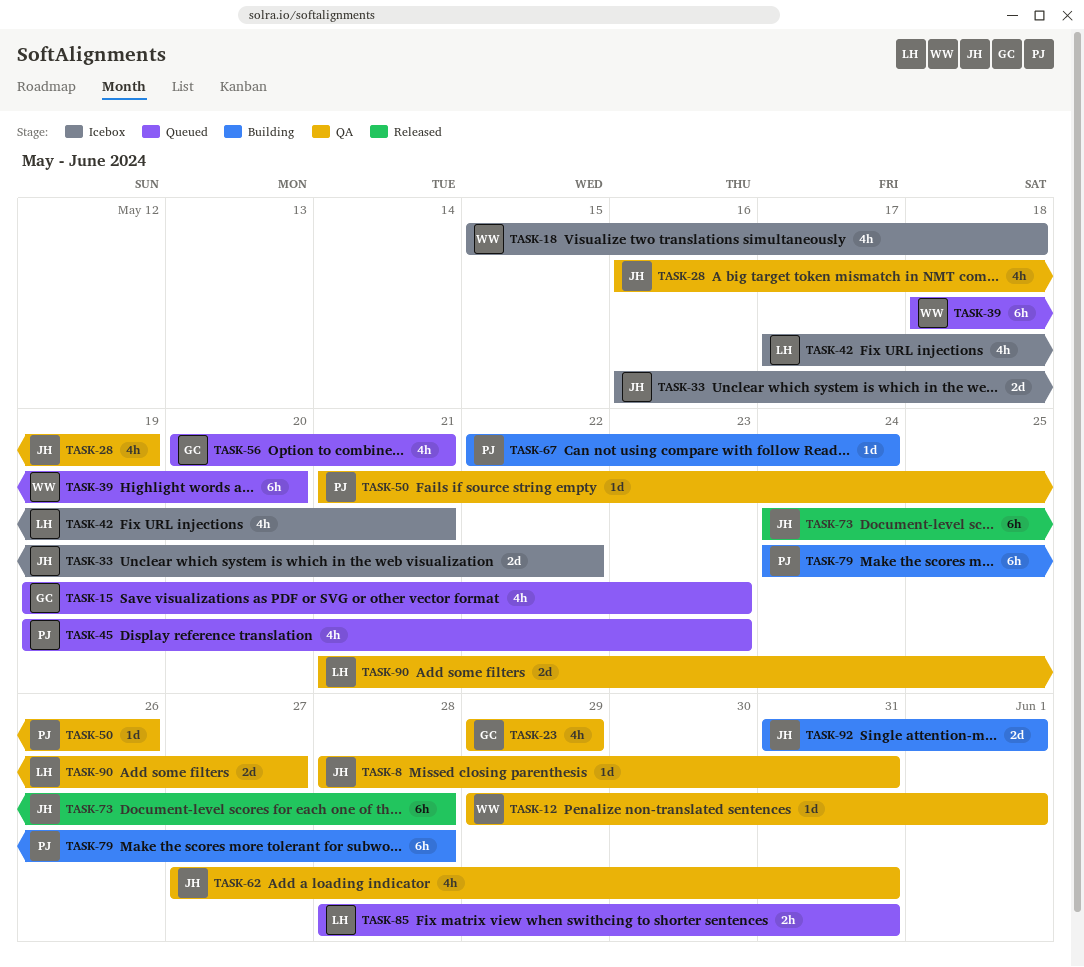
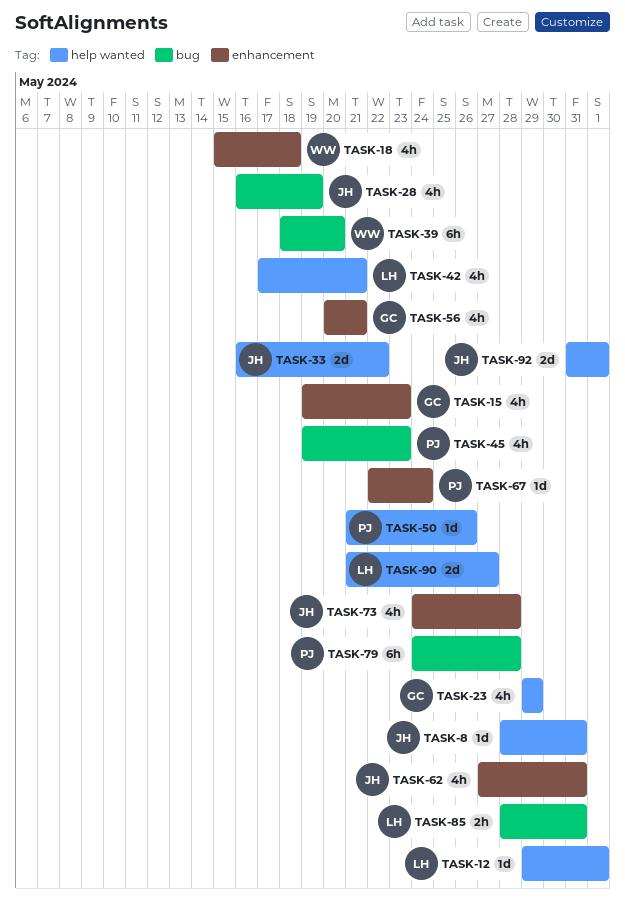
TASK-12, owner: WW -> LH
TASK-73, estimate: 6h -> 4h

